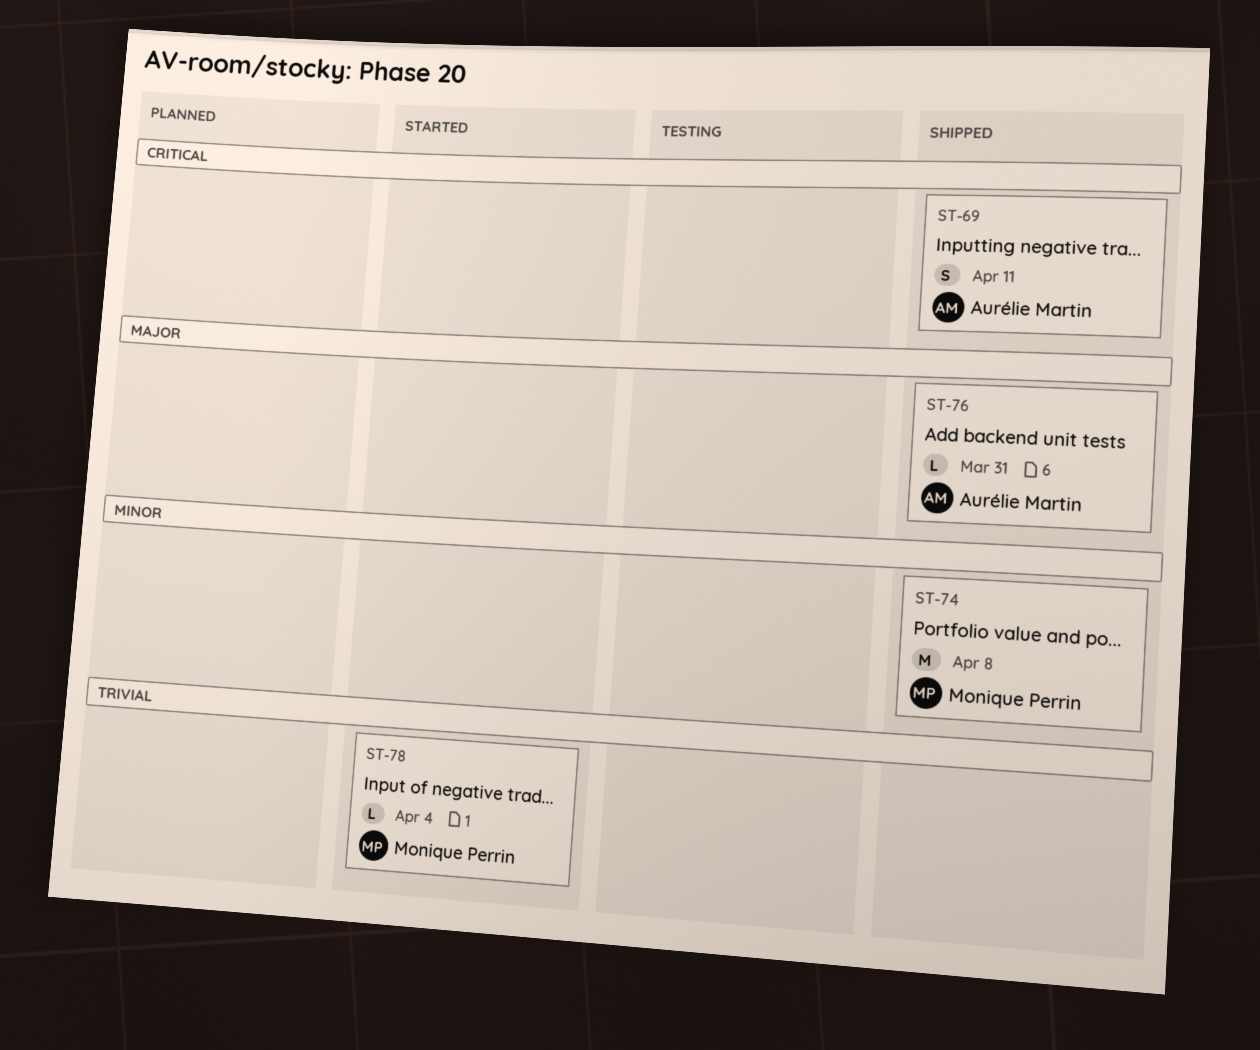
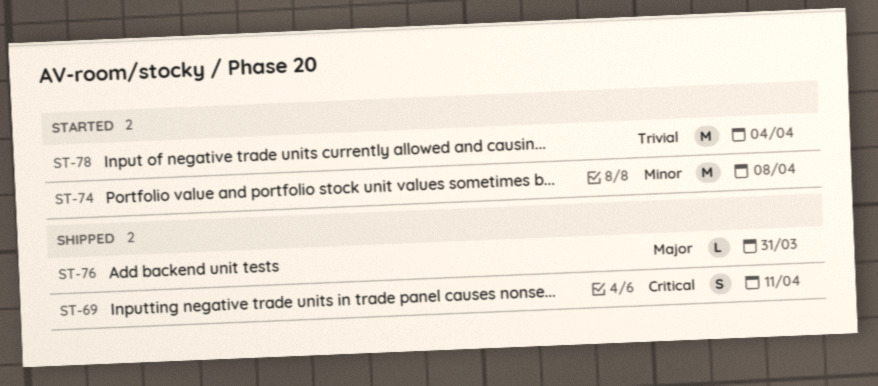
ST-74, status: Shipped -> Started
ST-78, estimate: L -> M

